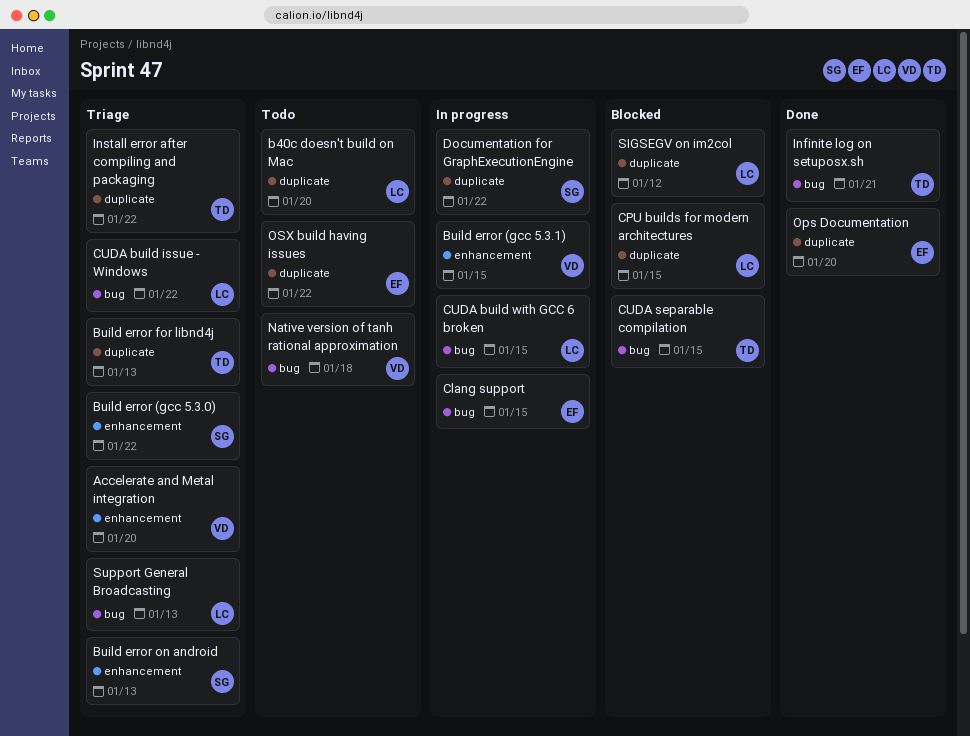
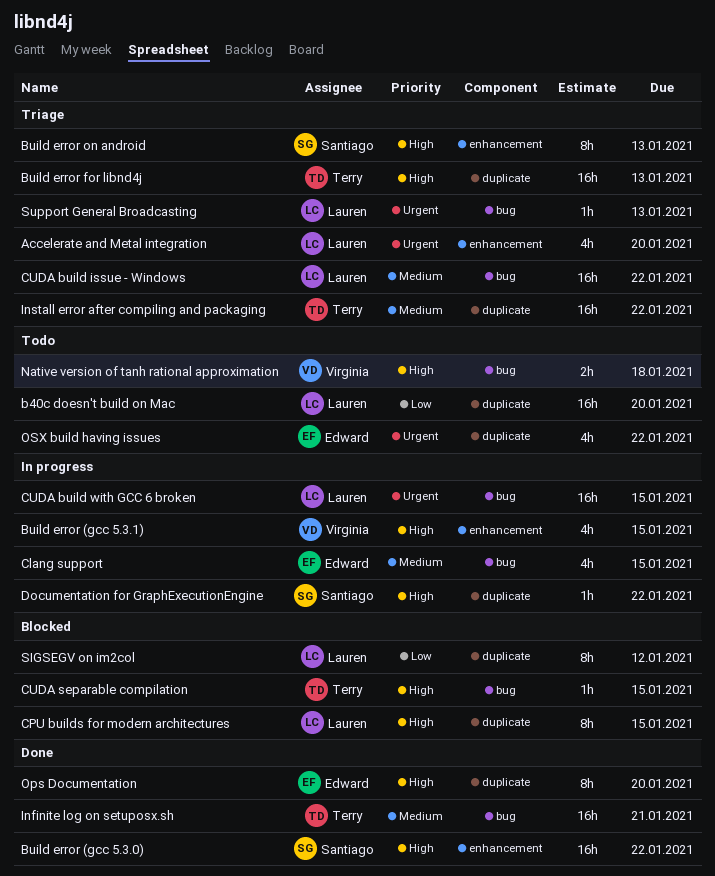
Accelerate and Metal integration, owner: Virginia -> Lauren
Build error (gcc 5.3.0), status: Triage -> Done

